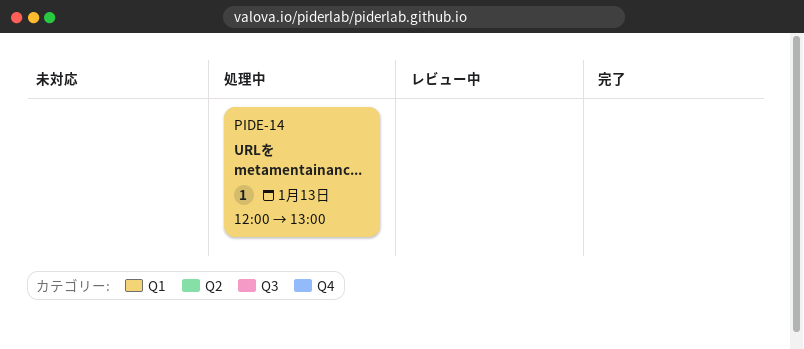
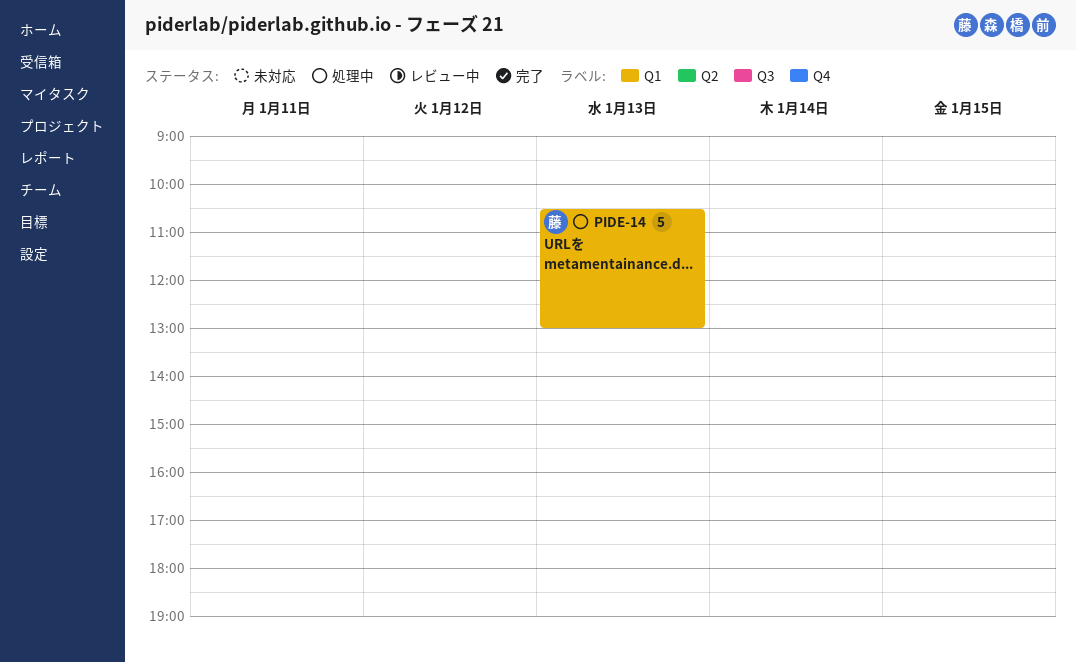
PIDE-14, estimate: 1 -> 5
PIDE-14, begins: 12:00 -> 10:30

